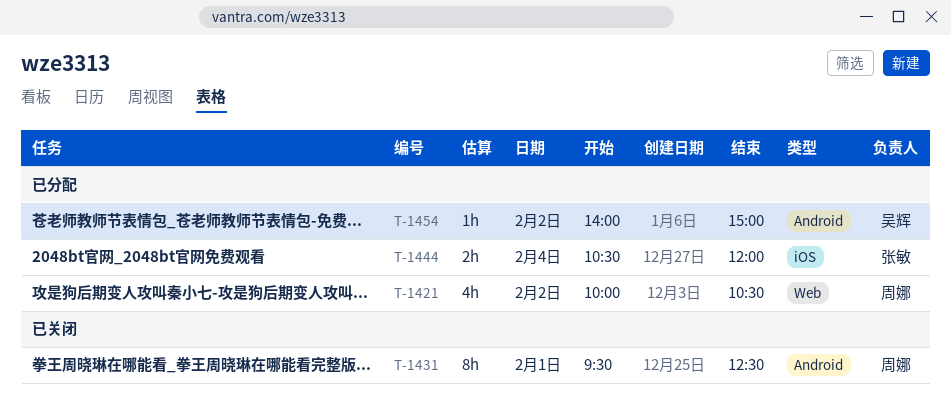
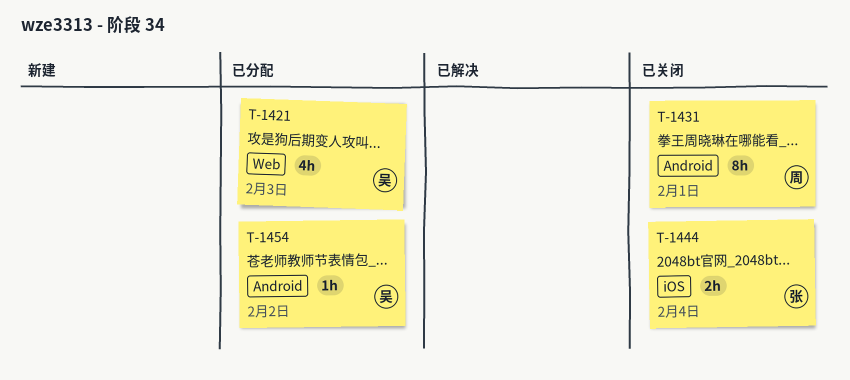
T-1421, owner: 周娜 -> 吴辉
T-1421, day: Feb 2 -> Feb 3
T-1444, status: 已分配 -> 已关闭

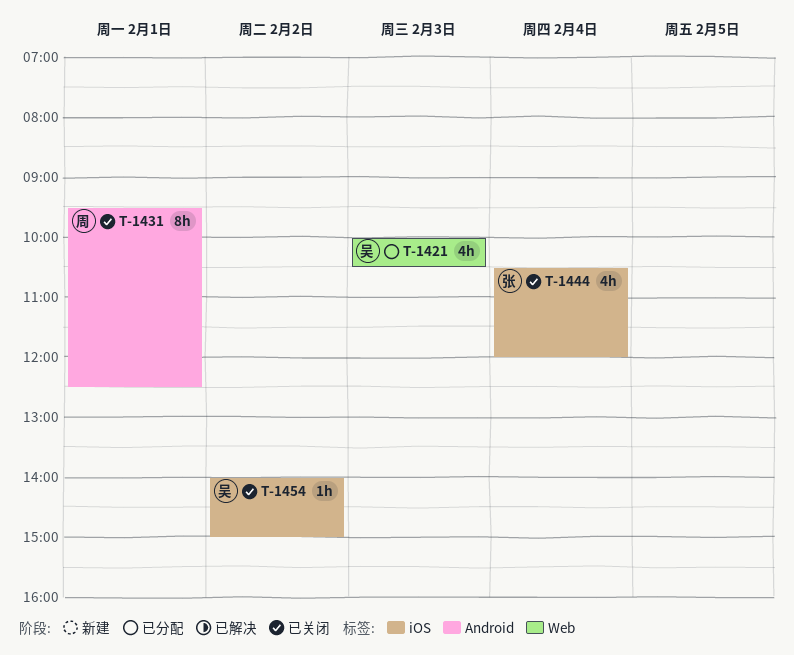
T-1444, estimate: 2h -> 4h
T-1454, status: 已分配 -> 已关闭
T-1454, label: Android -> iOS

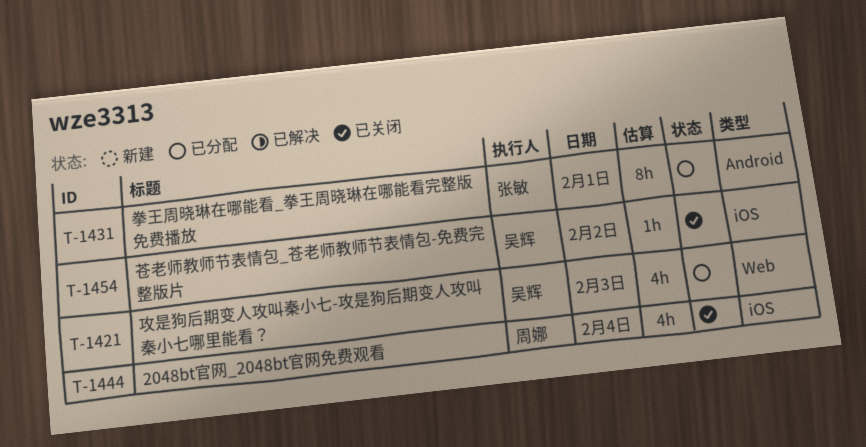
T-1431, status: 已关闭 -> 已分配
T-1431, owner: 周娜 -> 张敏
T-1444, owner: 张敏 -> 周娜

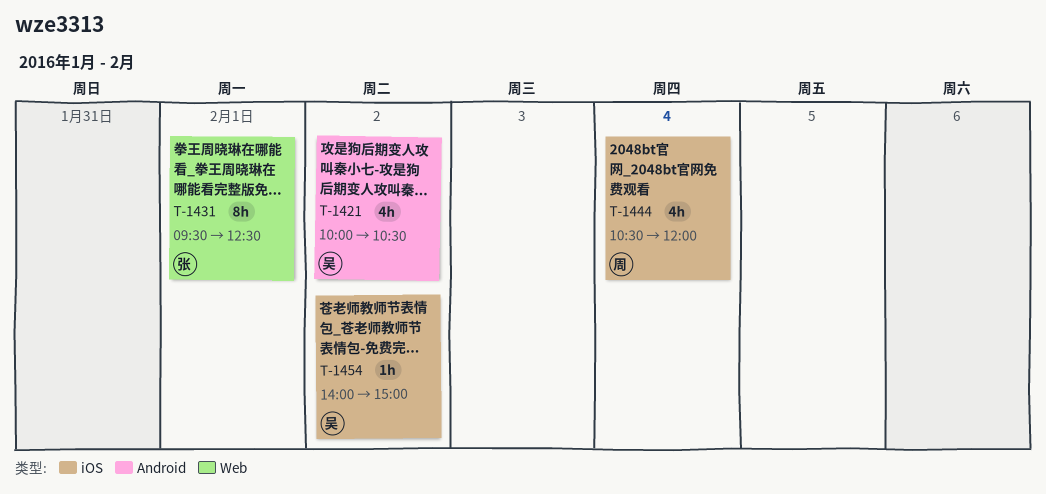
T-1421, label: Web -> Android
T-1421, day: Feb 3 -> Feb 2
T-1431, label: Android -> Web

